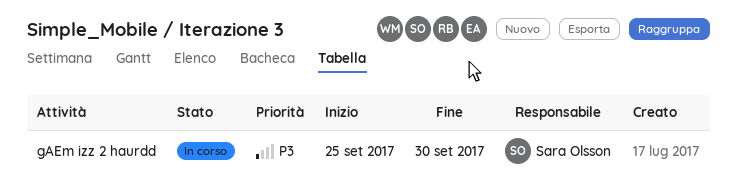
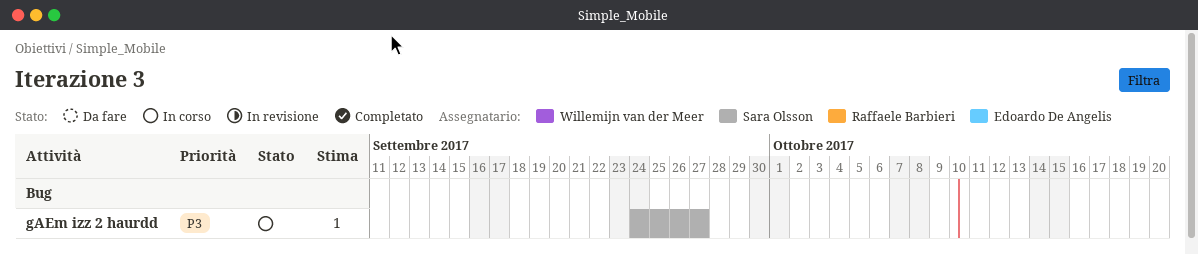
gAEm izz 2 haurdd, start: Sep 25 -> Sep 24
gAEm izz 2 haurdd, due: Sep 30 -> Sep 27

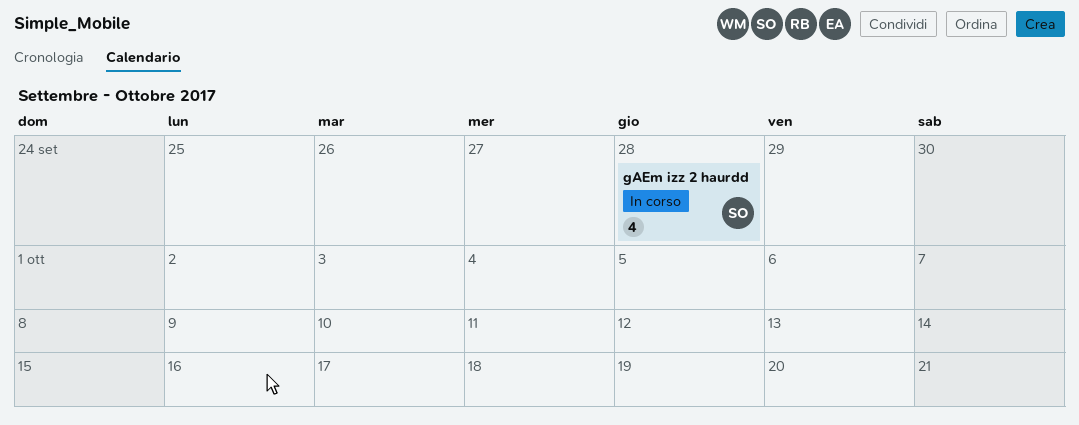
gAEm izz 2 haurdd, estimate: 1 -> 4
gAEm izz 2 haurdd, due: Sep 27 -> Sep 28

